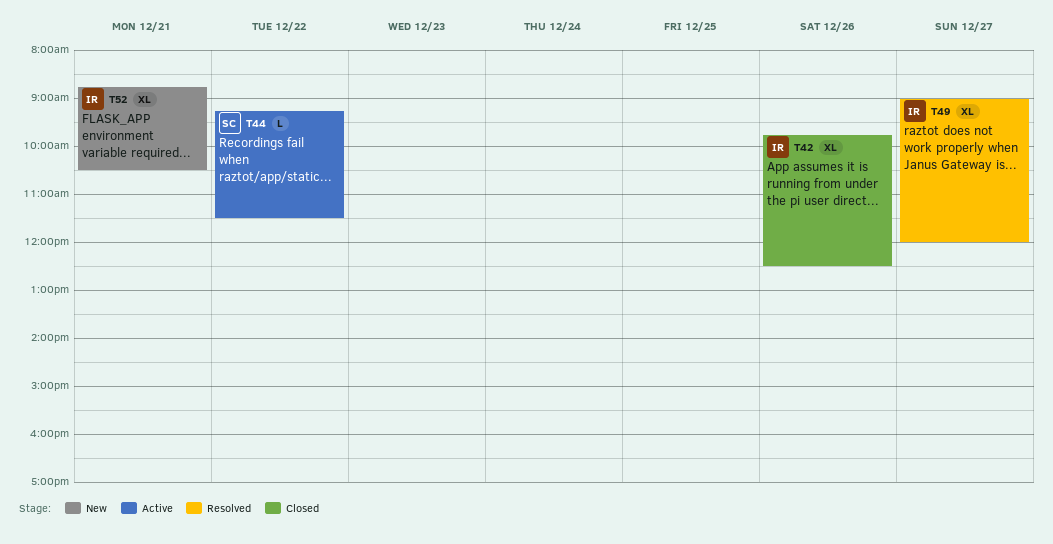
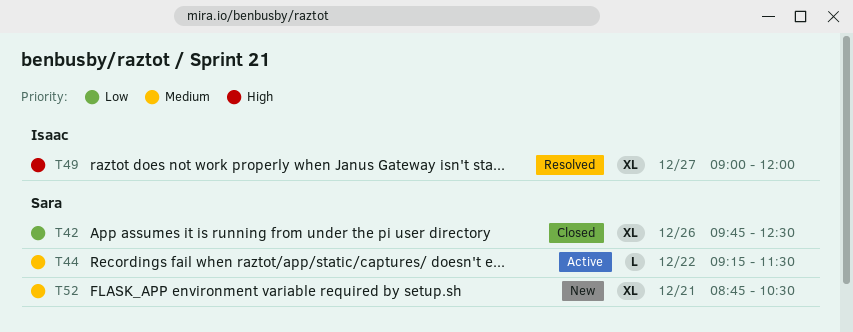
T42, owner: Isaac -> Sara
T52, owner: Isaac -> Sara

